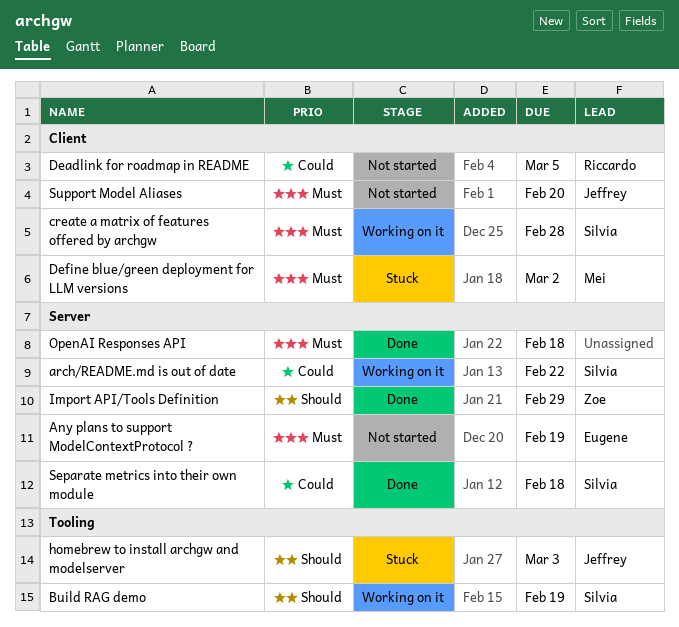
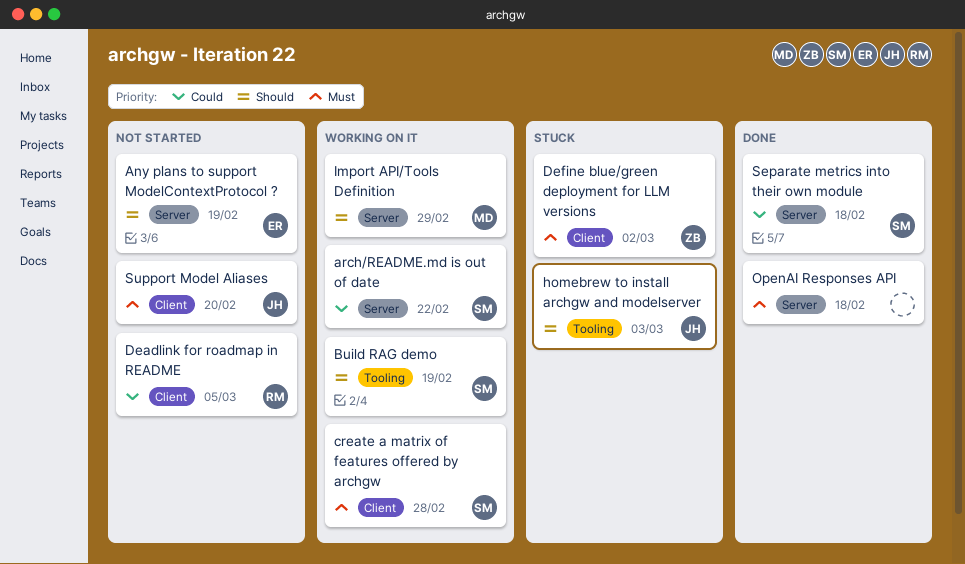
Any plans to support ModelContextProtocol ?, priority: Must -> Should
Define blue/green deployment for LLM versions, owner: Mei -> Zoe
Import API/Tools Definition, status: Done -> Working on it
Import API/Tools Definition, owner: Zoe -> Mei

